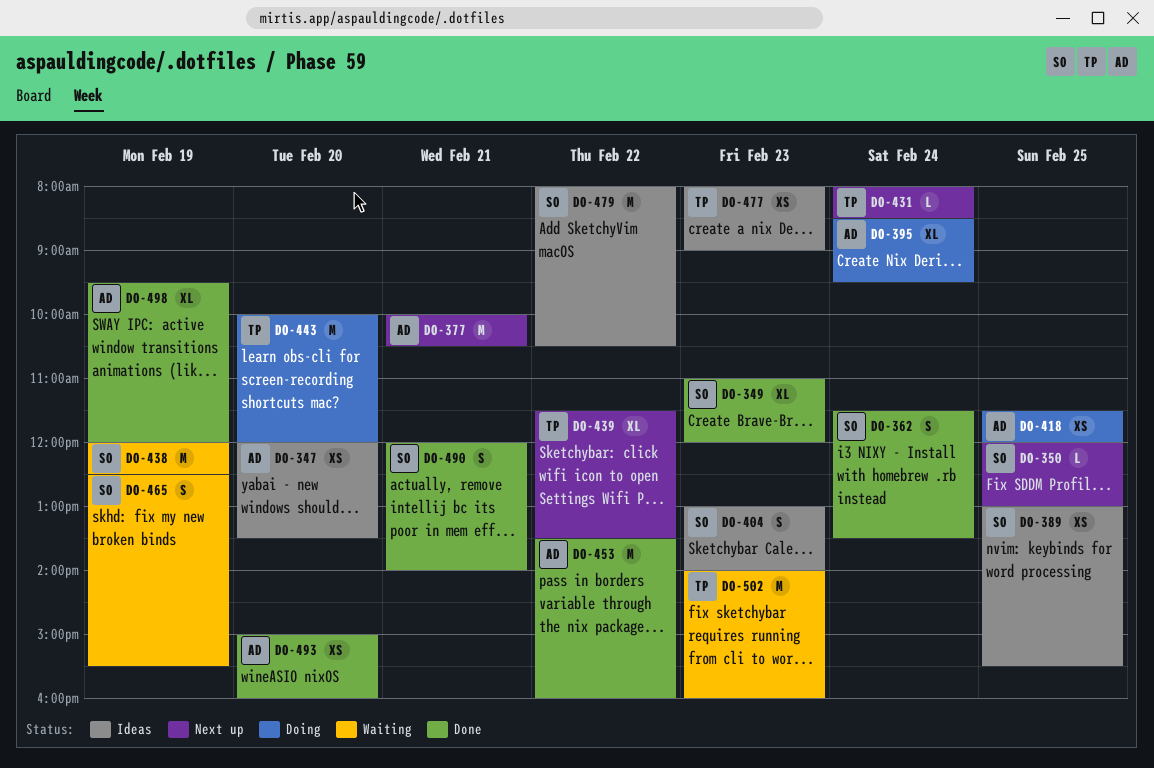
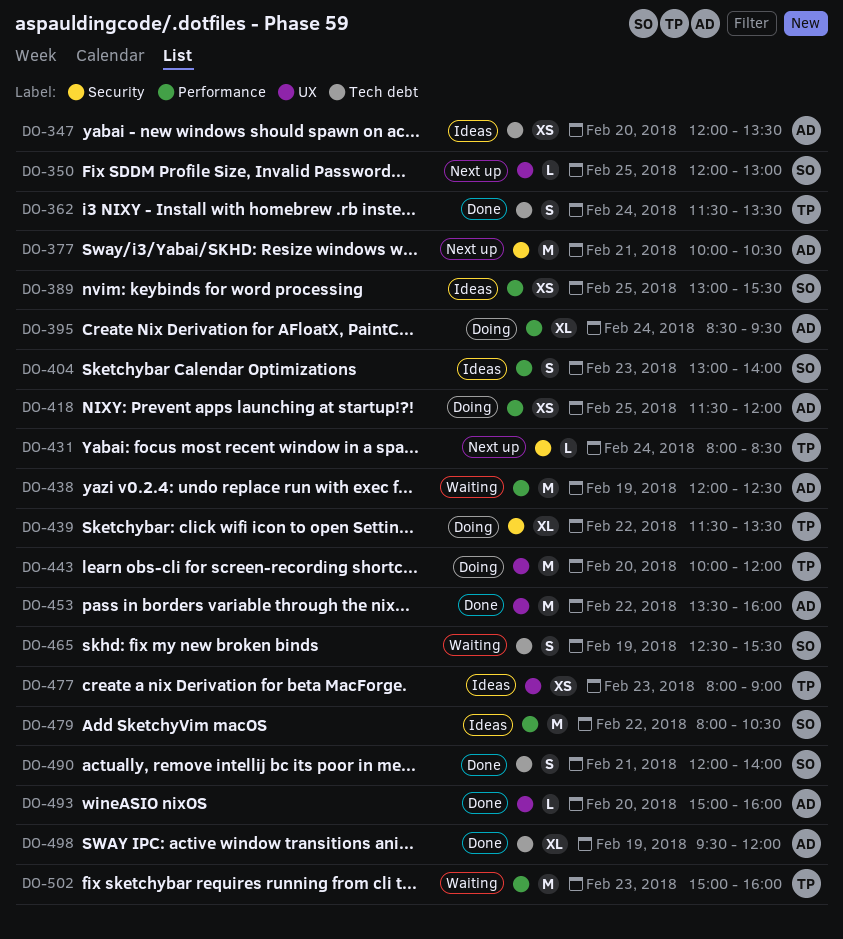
DO-349: present -> none
DO-362, owner: SO -> TP
DO-438, owner: SO -> AD
DO-439, status: Next up -> Doing
DO-493, estimate: XS -> L
DO-502, begins: 14:00 -> 15:00

